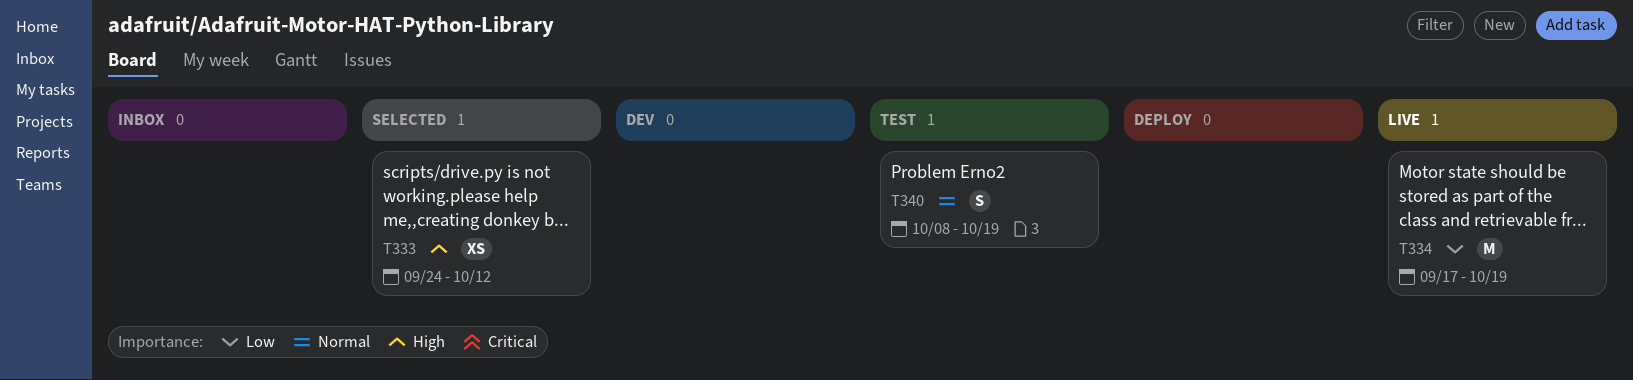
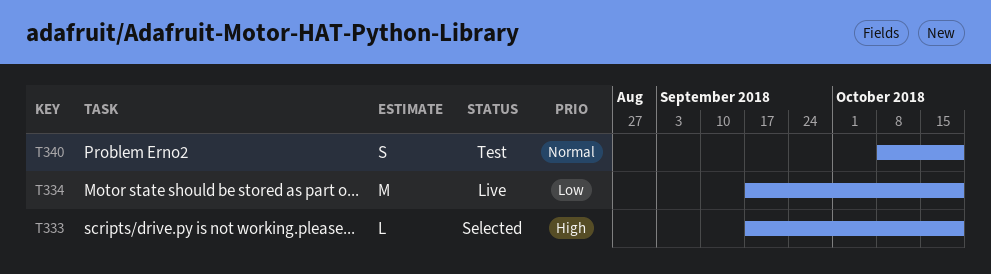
T333, estimate: XS -> L
T333, start: Sep 24 -> Sep 17
T333, due: Oct 12 -> Oct 19

